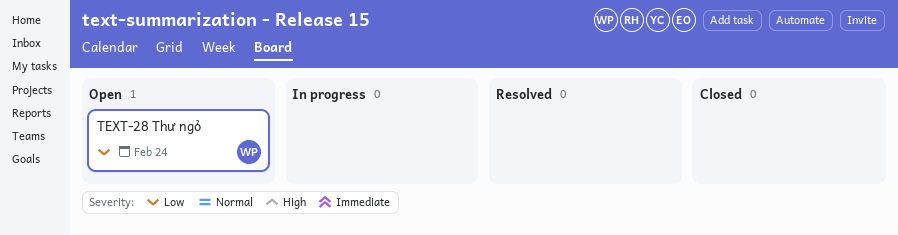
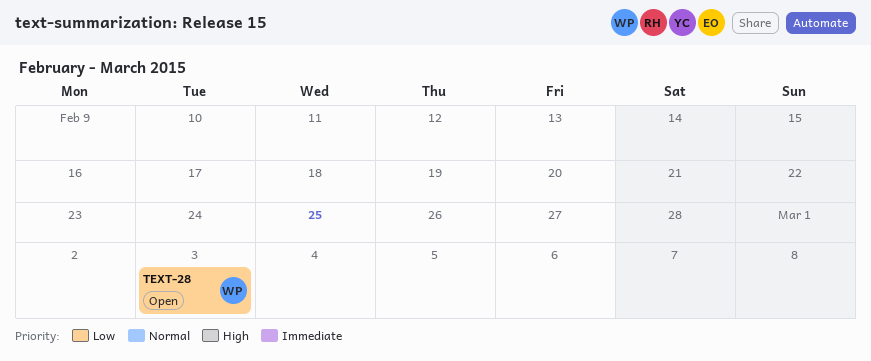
TEXT-28, due: Feb 24 -> Mar 3

